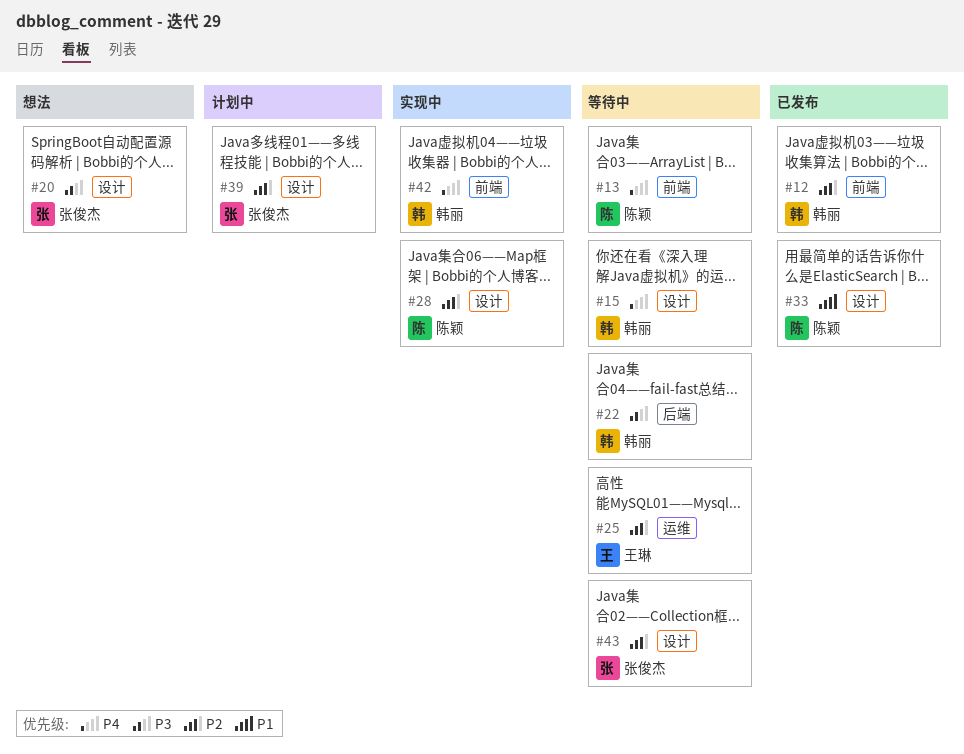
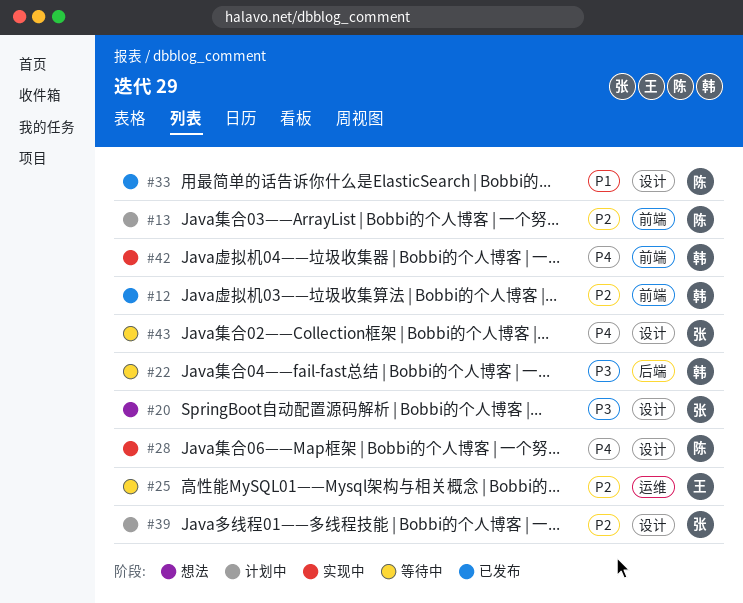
#13, status: 等待中 -> 计划中
#13, priority: P4 -> P2
#15: present -> none
#28, priority: P2 -> P4
#43, priority: P2 -> P4

